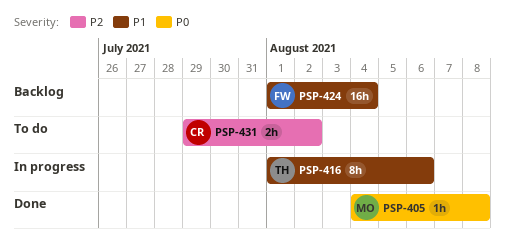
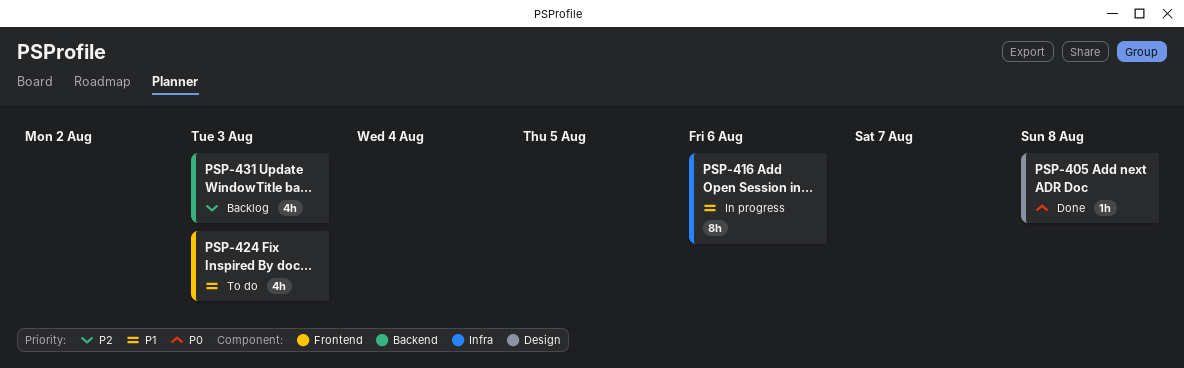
PSP-424, status: Backlog -> To do
PSP-424, estimate: 16h -> 4h
PSP-424, due: Aug 4 -> Aug 3
PSP-431, status: To do -> Backlog
PSP-431, estimate: 2h -> 4h
PSP-431, due: Aug 2 -> Aug 3

